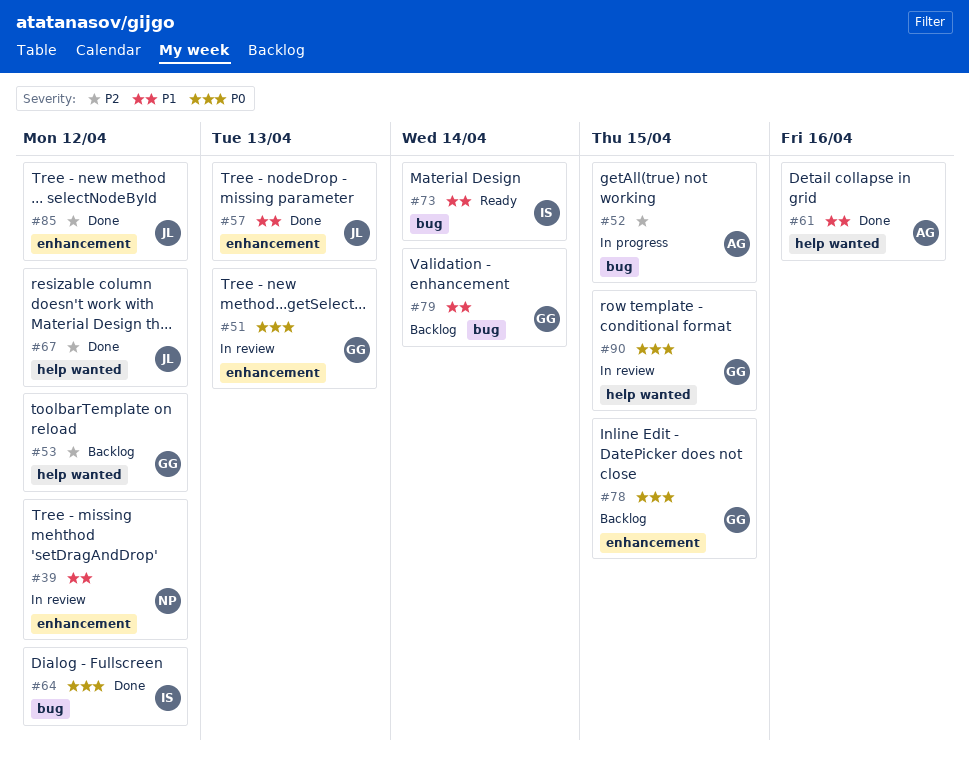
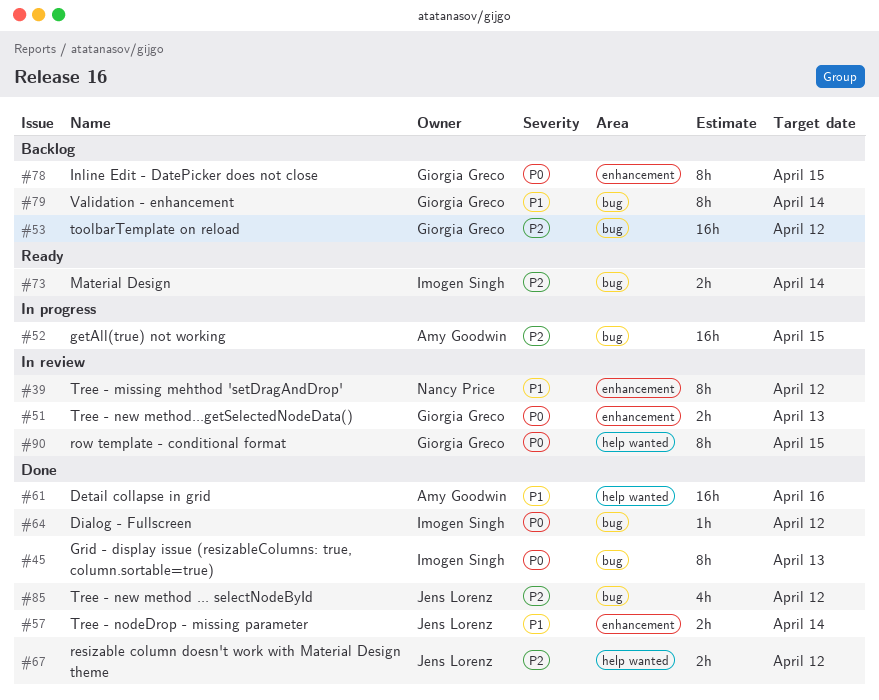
#45: none -> present
#53, label: help wanted -> bug
#57, due: Apr 13 -> Apr 14
#73, priority: P1 -> P2
#85, label: enhancement -> bug

